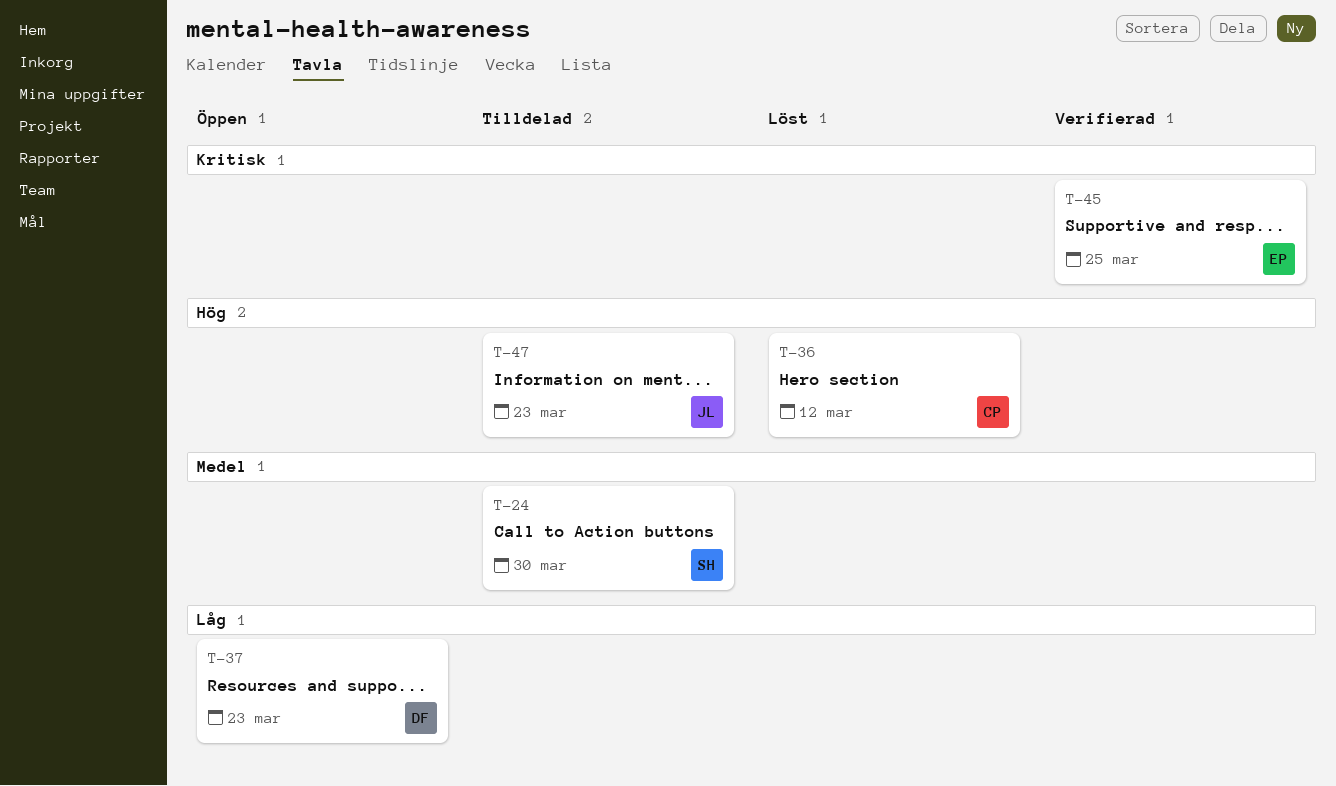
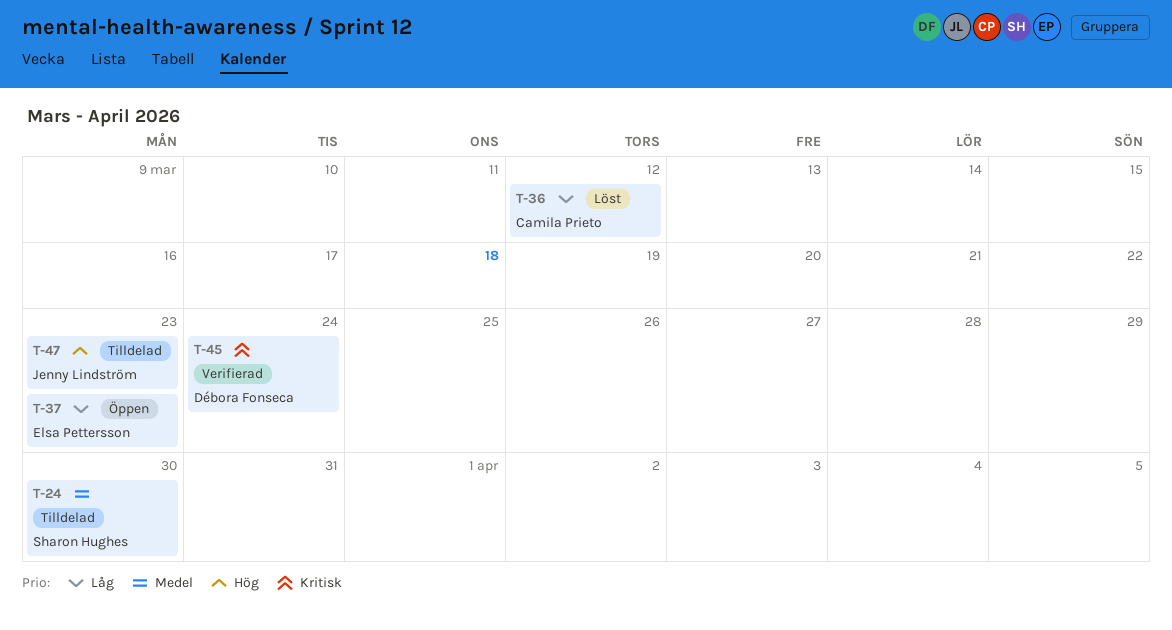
T-36, priority: Hög -> Låg
T-37, owner: Débora Fonseca -> Elsa Pettersson
T-45, owner: Elsa Pettersson -> Débora Fonseca
T-45, due: Mar 25 -> Mar 24

